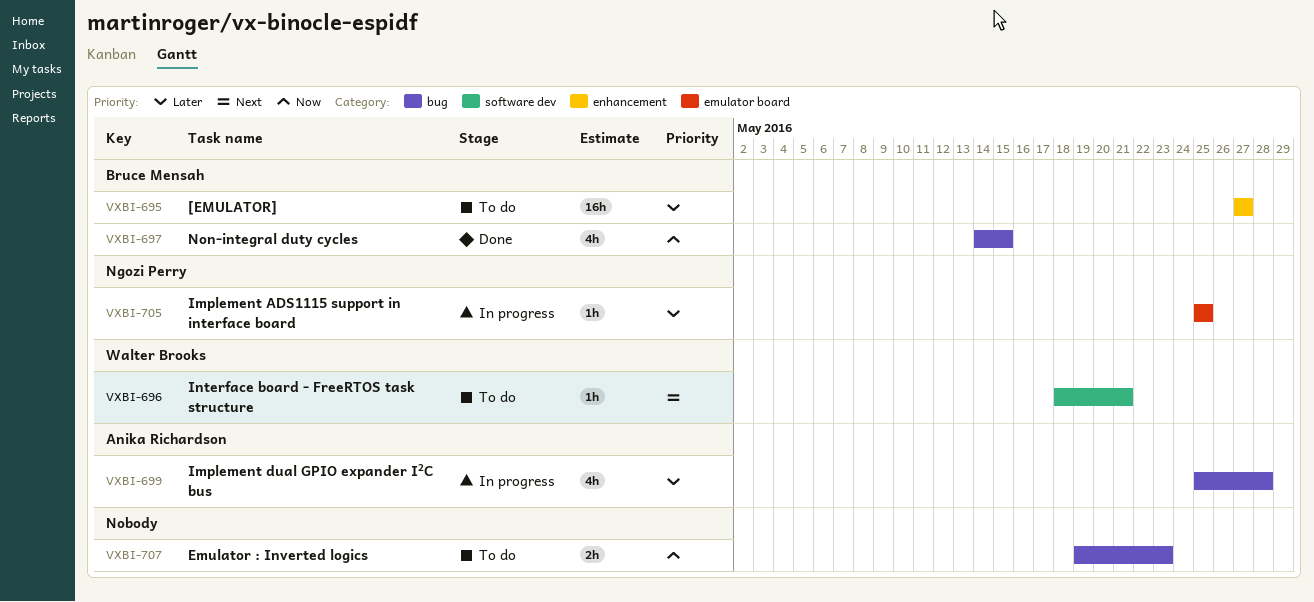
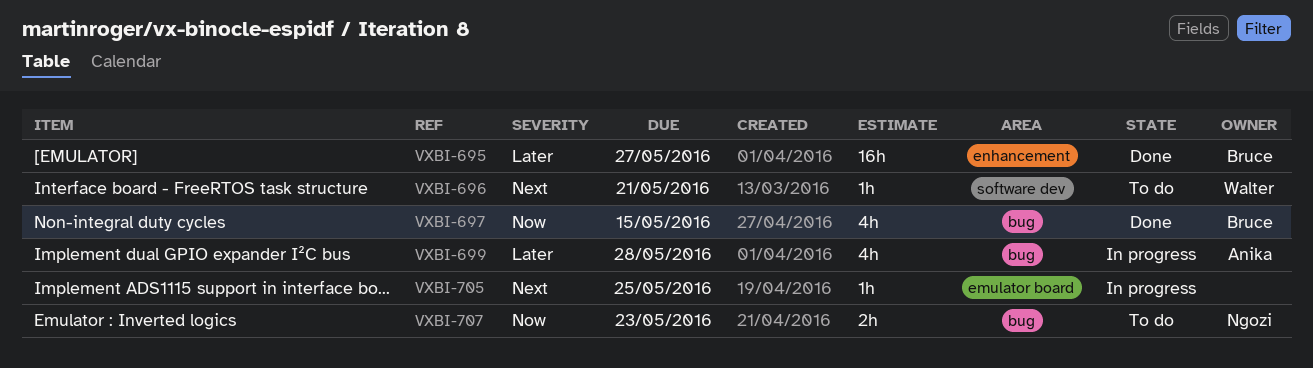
VXBI-695, status: To do -> Done
VXBI-705, owner: Ngozi Perry -> none
VXBI-705, priority: Later -> Next
VXBI-707, owner: none -> Ngozi Perry

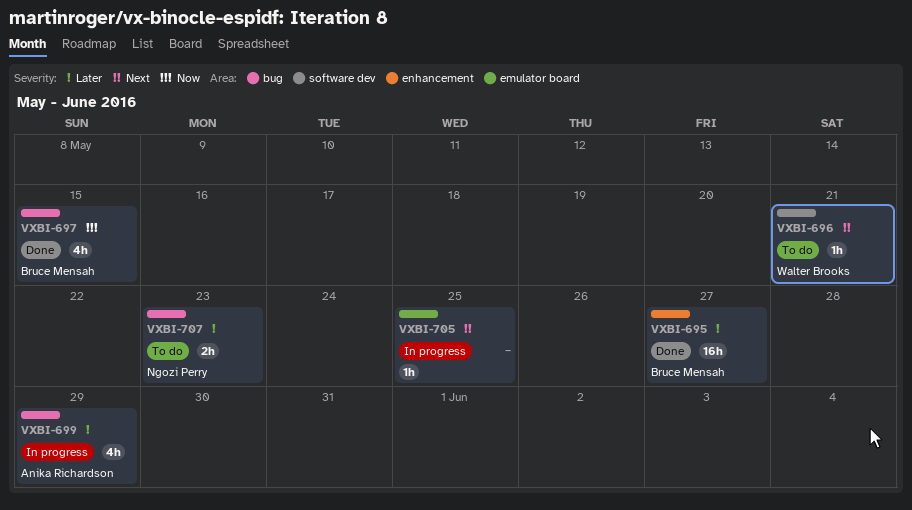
VXBI-699, due: May 28 -> May 29
VXBI-707, priority: Now -> Later

